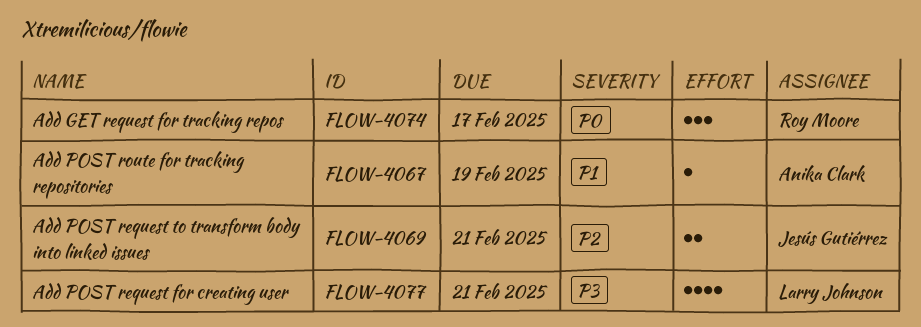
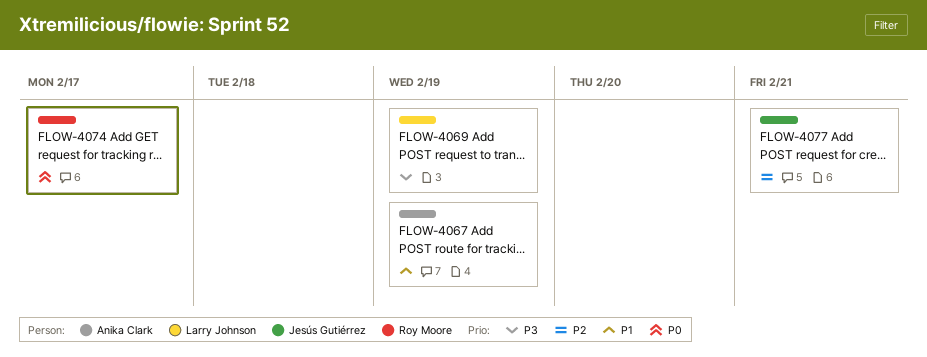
FLOW-4069, owner: Jesús Gutiérrez -> Larry Johnson
FLOW-4069, priority: P2 -> P3
FLOW-4069, due: Feb 21 -> Feb 19
FLOW-4077, owner: Larry Johnson -> Jesús Gutiérrez
FLOW-4077, priority: P3 -> P2

